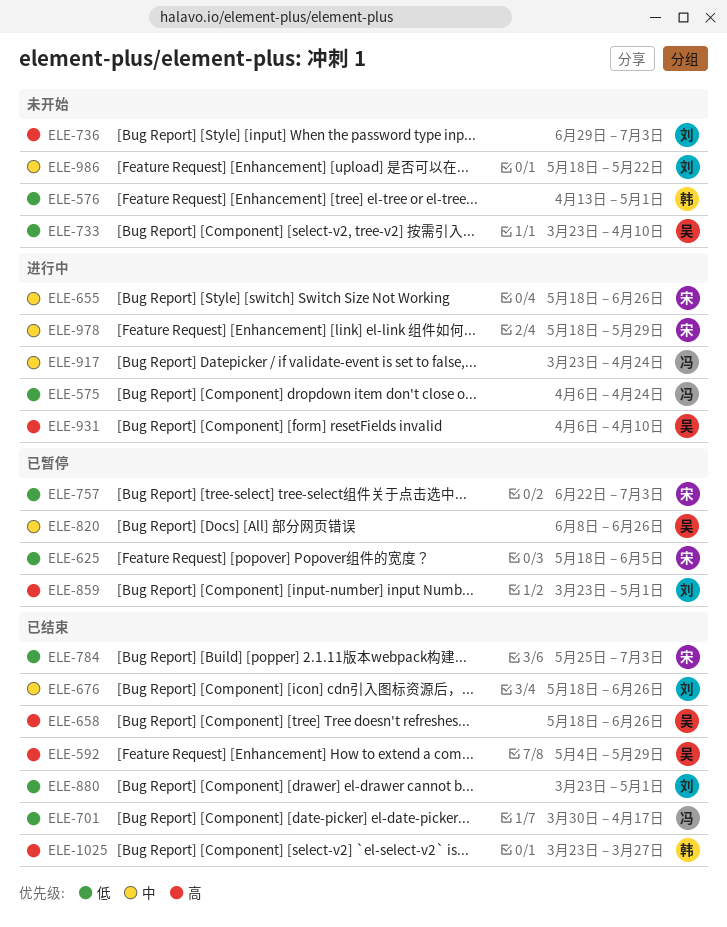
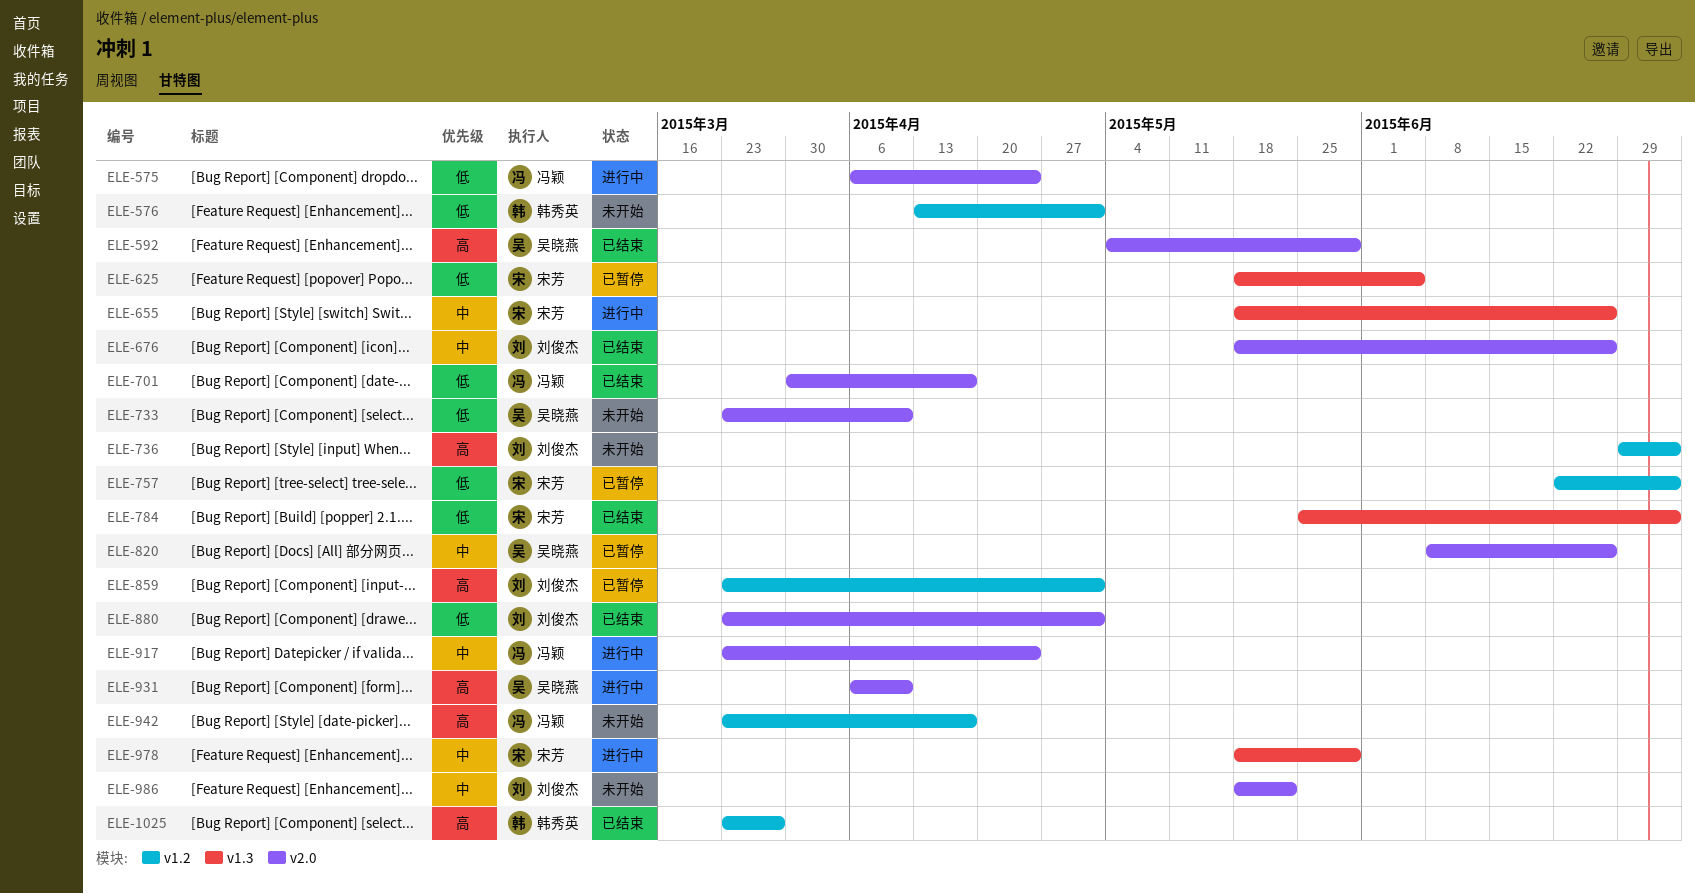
ELE-658: present -> none
ELE-942: none -> present

